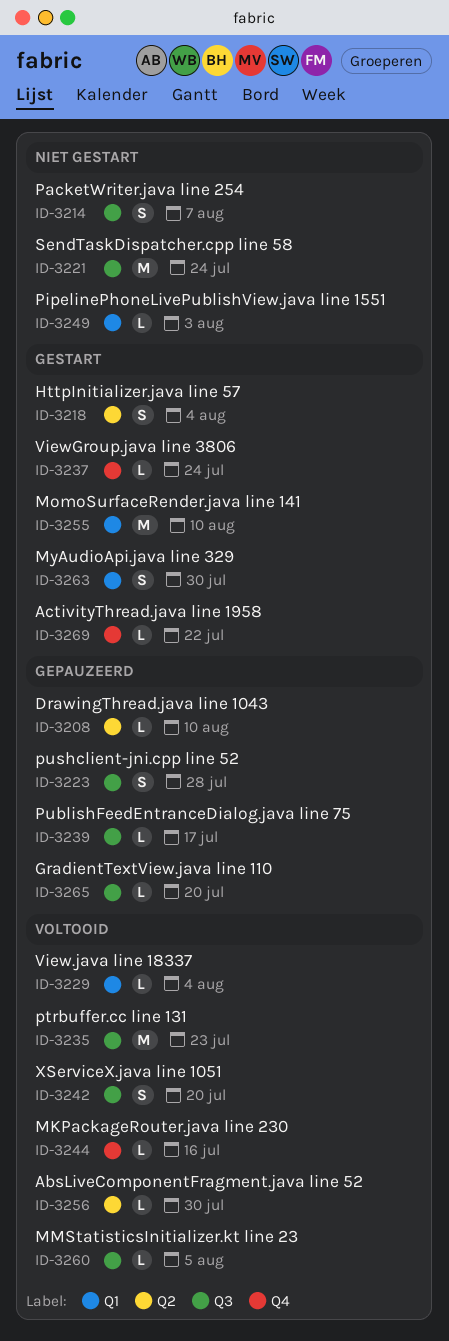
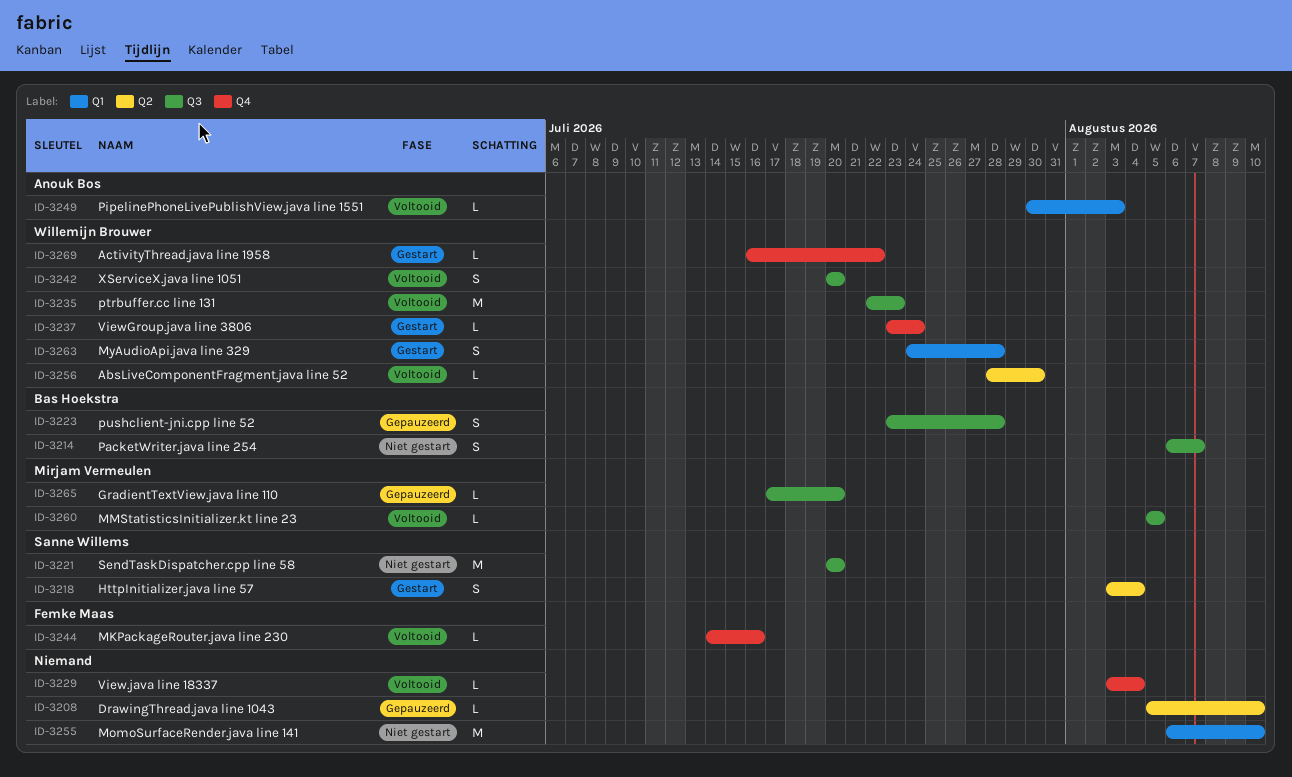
ID-3221, due: Jul 24 -> Jul 20
ID-3229, label: Q1 -> Q4
ID-3239: present -> none
ID-3249, status: Niet gestart -> Voltooid
ID-3255, status: Gestart -> Niet gestart
ID-3263, due: Jul 30 -> Jul 28

